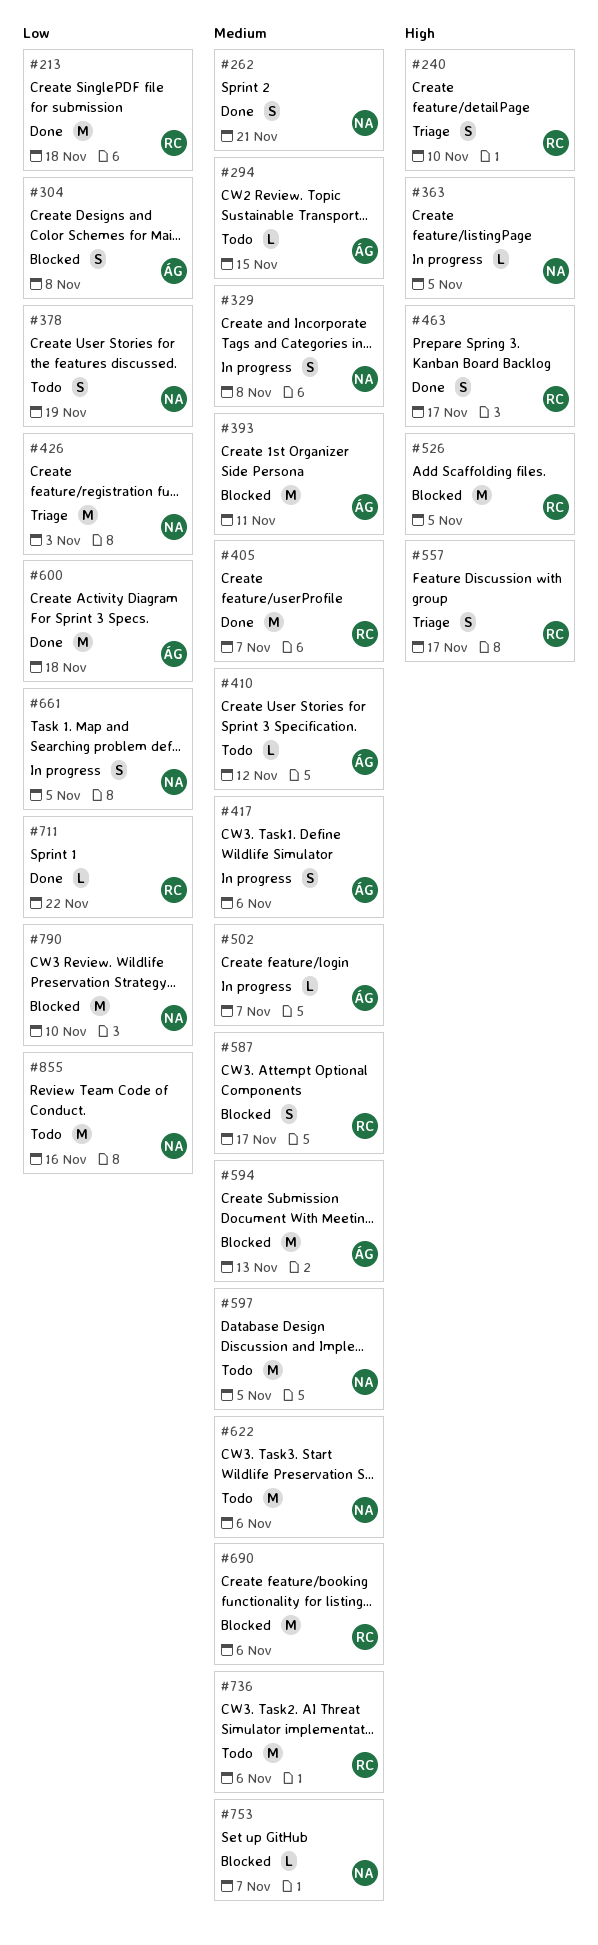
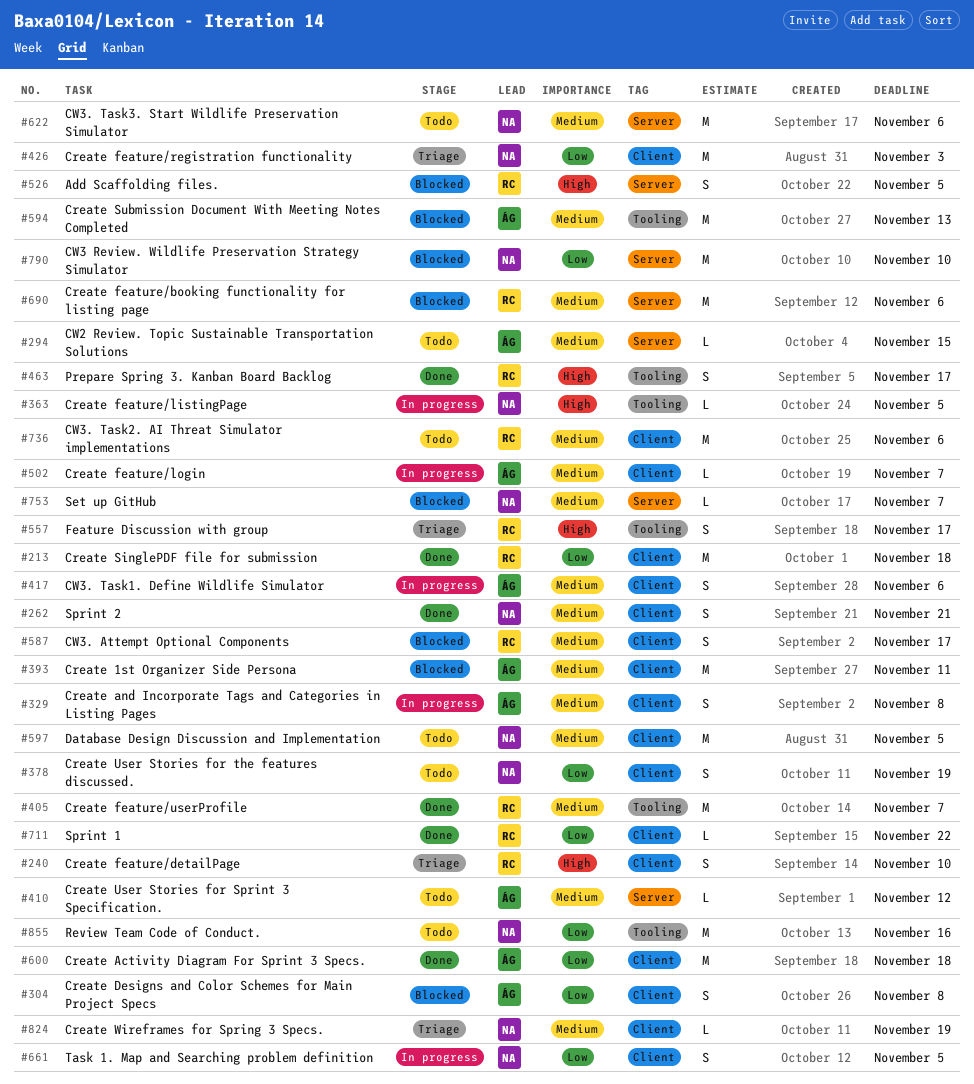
#329, owner: NA -> ÁG
#526, estimate: M -> S
#824: none -> present

